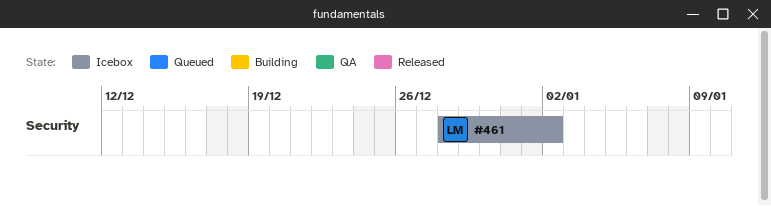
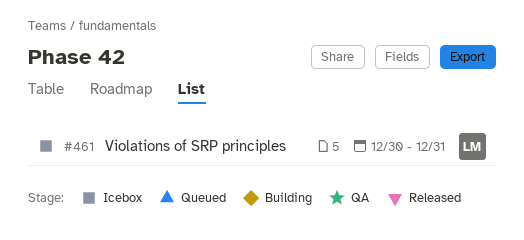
#461, start: Dec 28 -> Dec 30
#461, due: Jan 2 -> Dec 31

